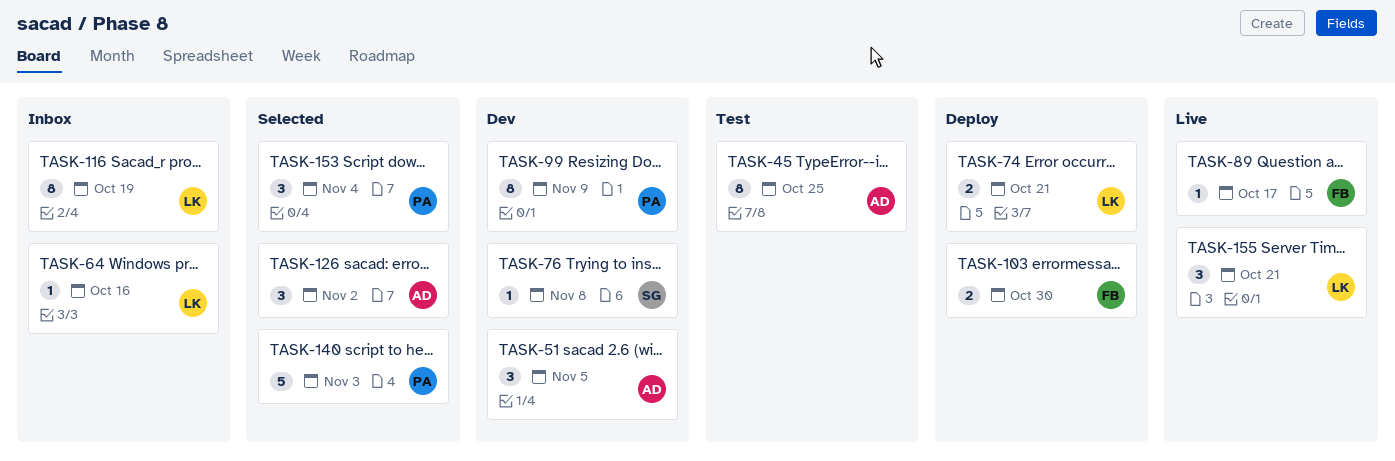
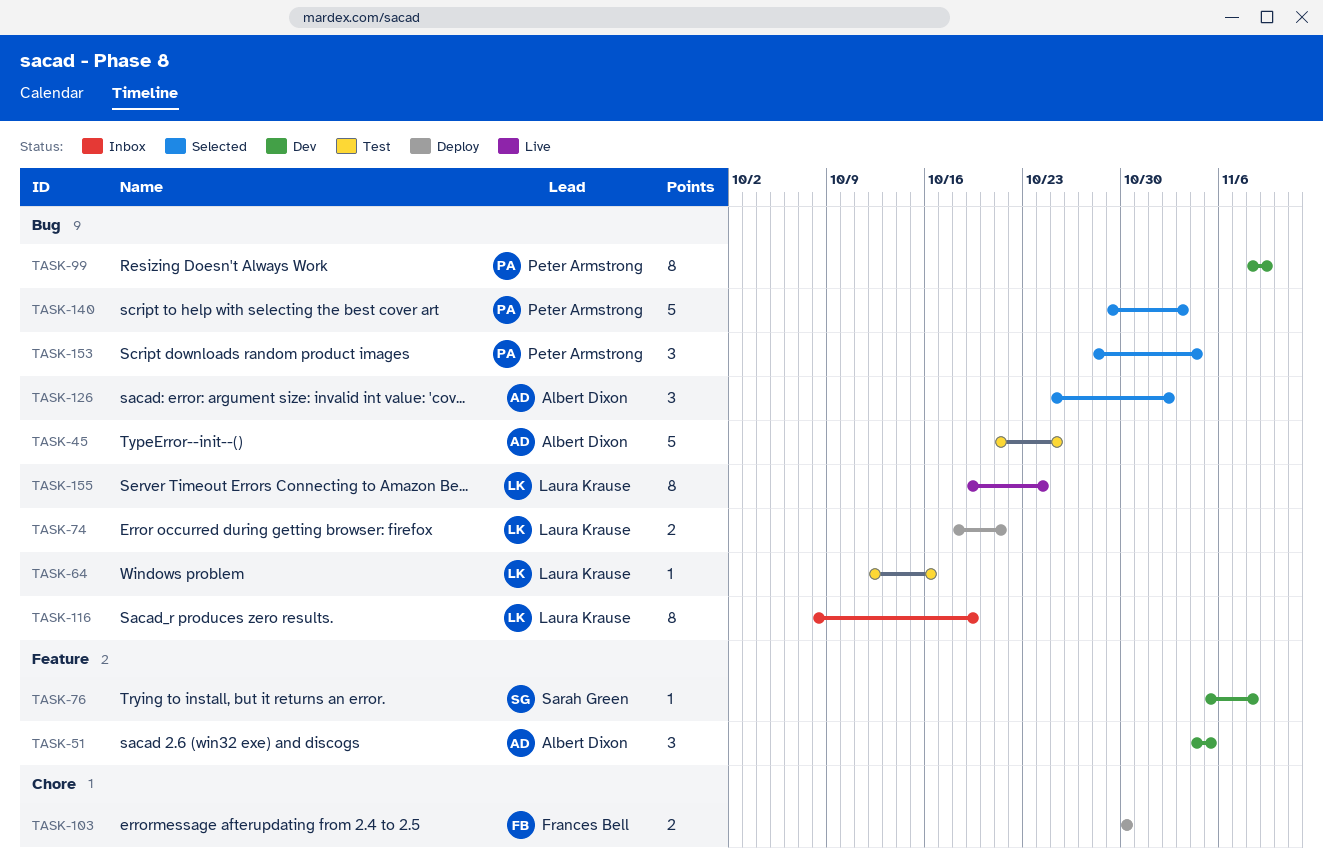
TASK-45, estimate: 8 -> 5
TASK-64, status: Inbox -> Test
TASK-89: present -> none
TASK-155, estimate: 3 -> 8
TASK-155, due: Oct 21 -> Oct 24

